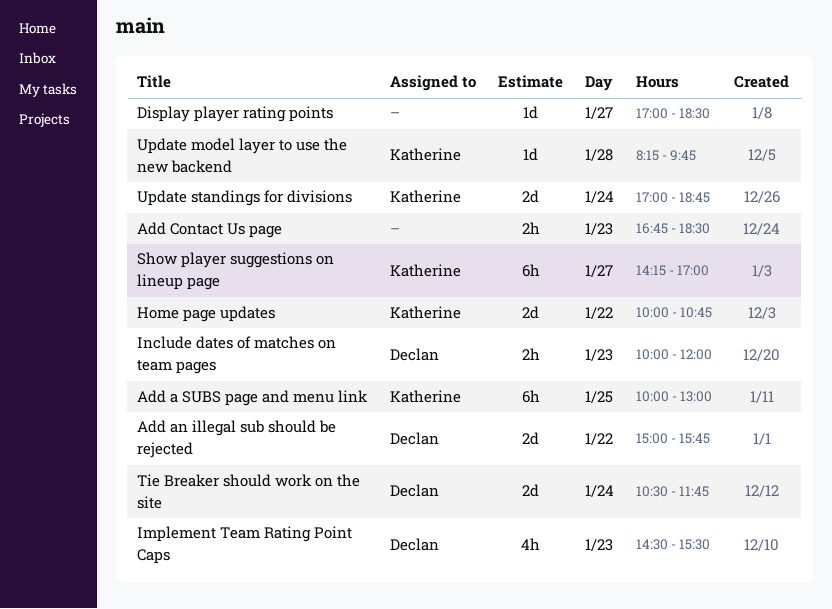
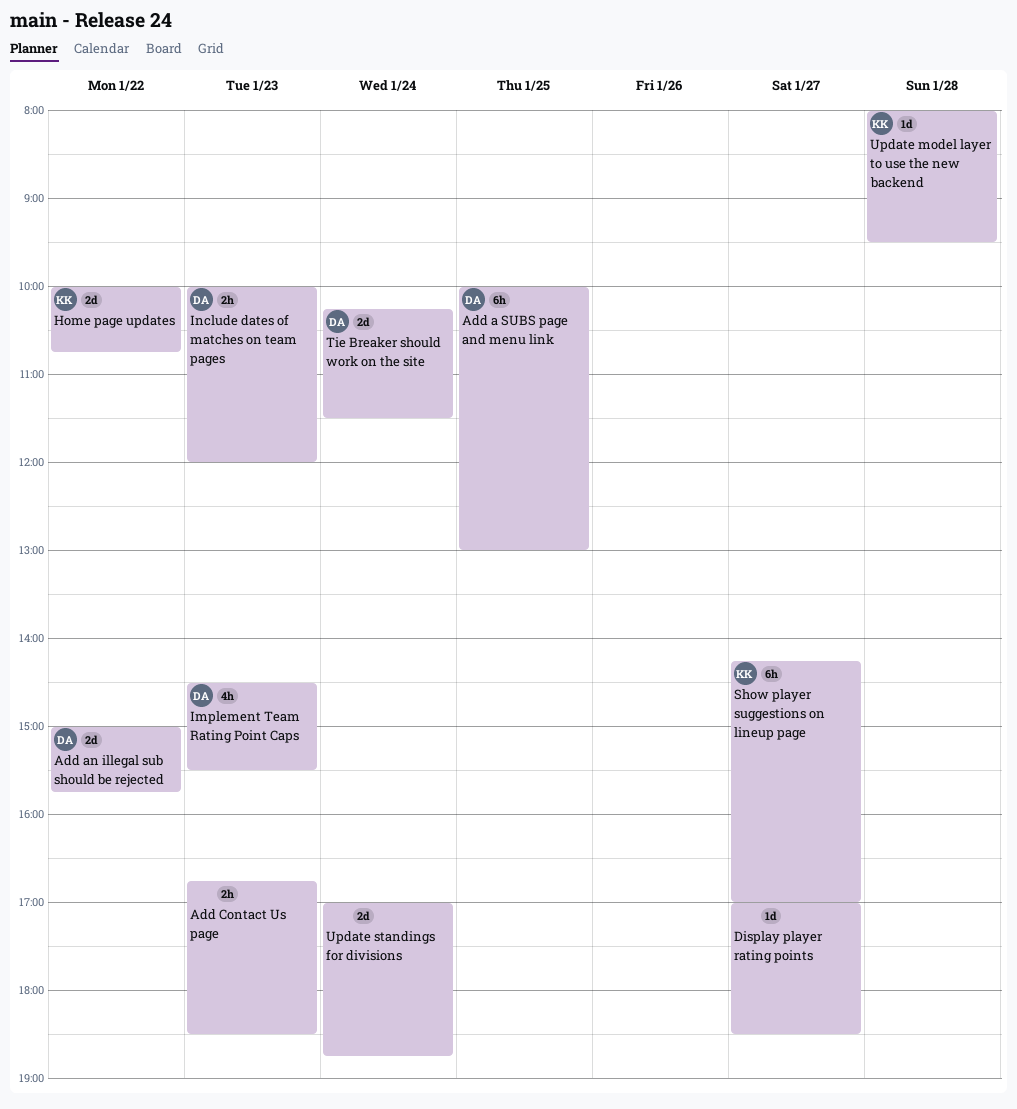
Add a SUBS page and menu link, owner: Katherine -> Declan
Tie Breaker should work on the site, begins: 10:30 -> 10:15
Tie Breaker should work on the site, ends: 11:45 -> 11:30
Update model layer to use the new backend, begins: 08:15 -> 08:00
Update model layer to use the new backend, ends: 09:45 -> 09:30
Update standings for divisions, owner: Katherine -> none

